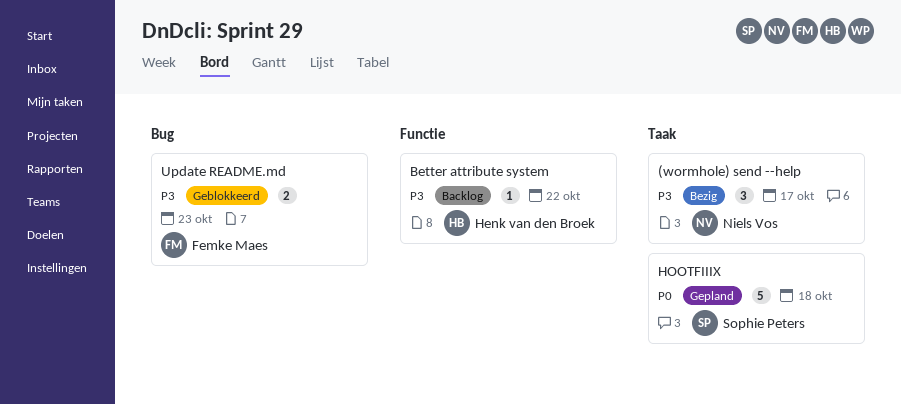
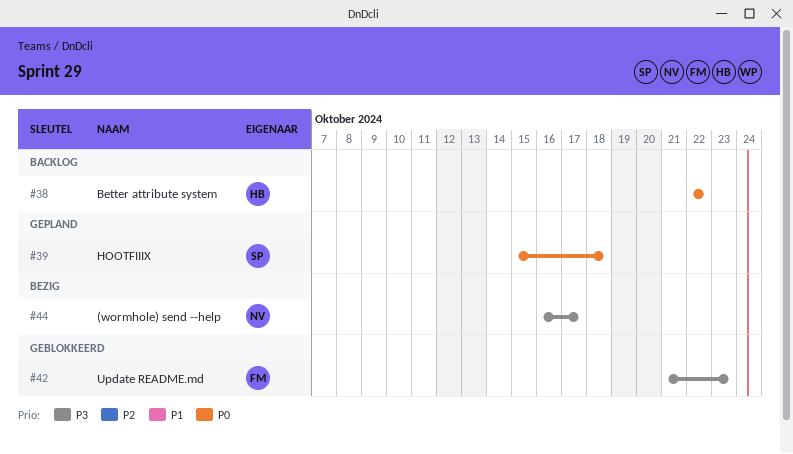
Better attribute system, priority: P3 -> P0

